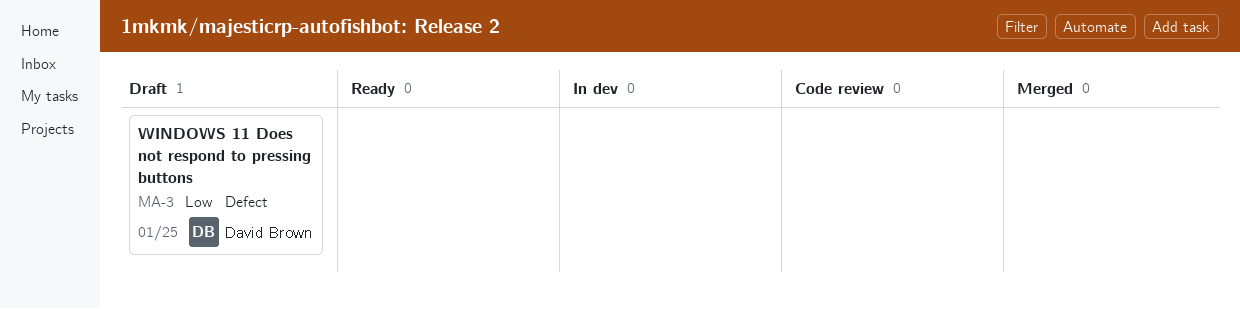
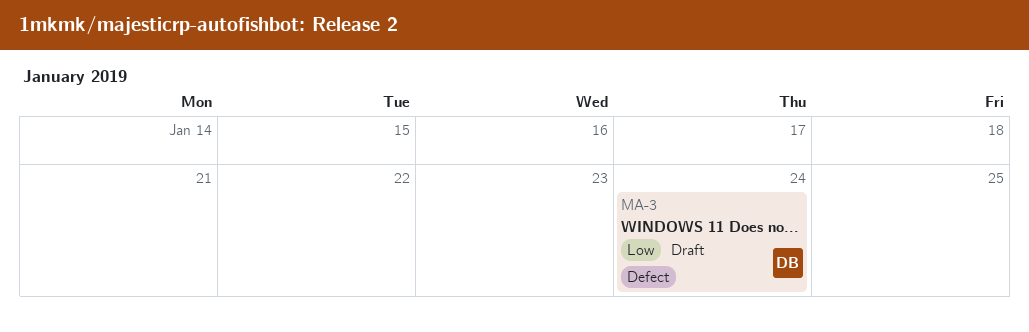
MA-3, due: Jan 25 -> Jan 24

